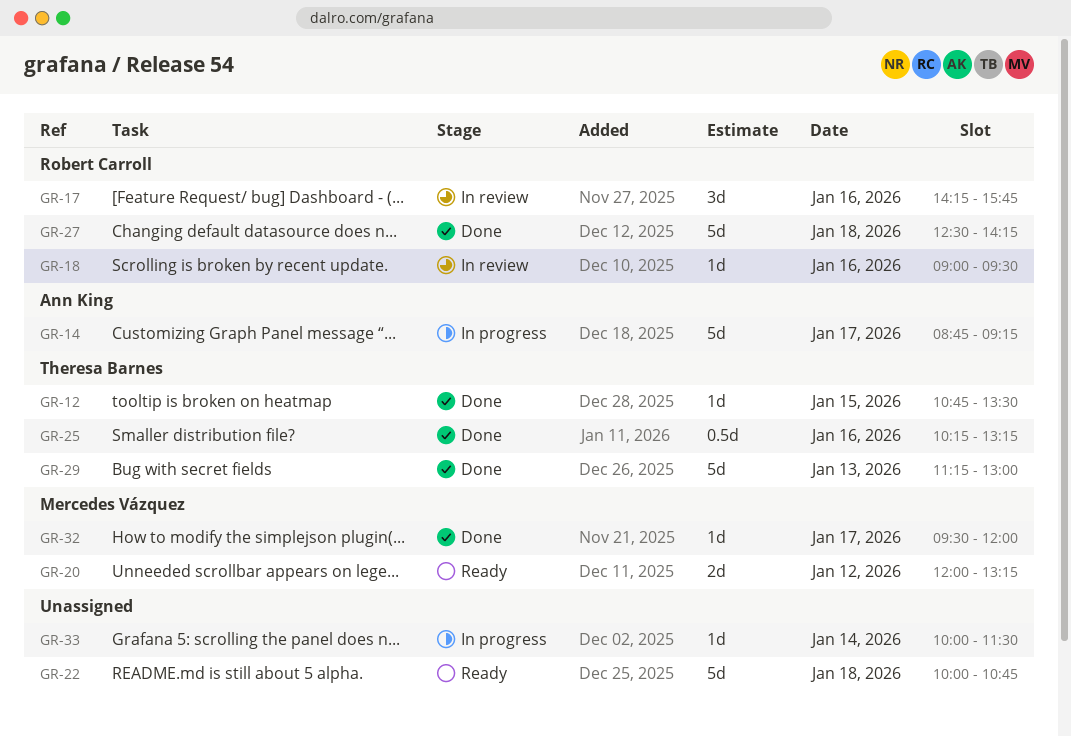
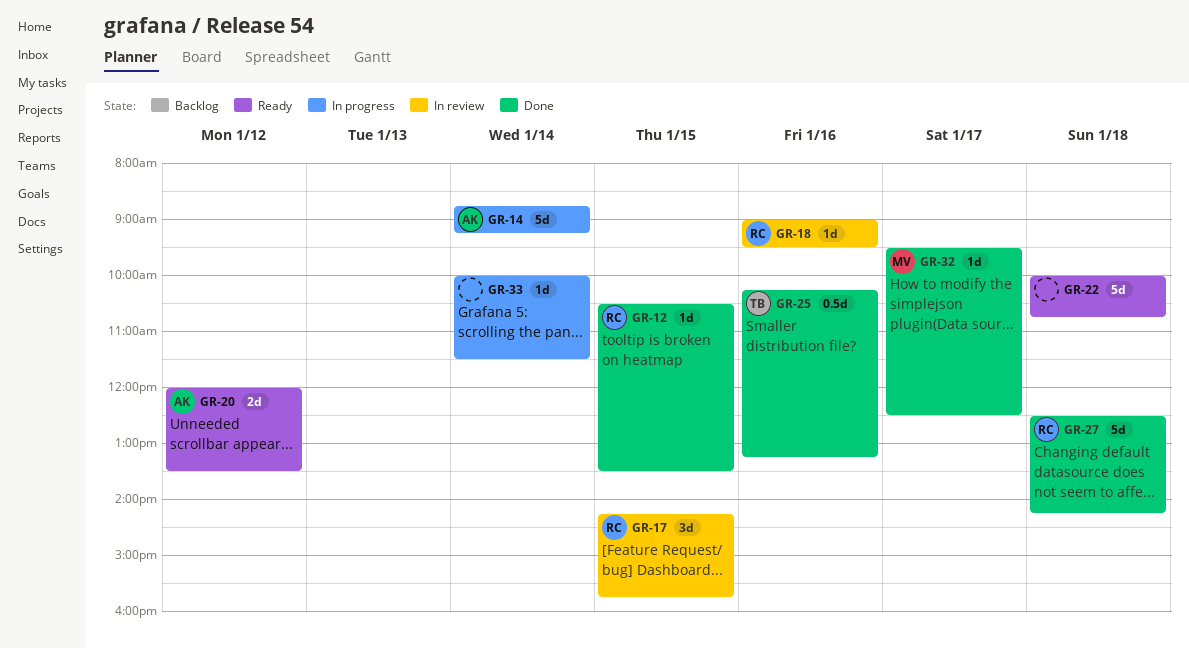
GR-12, owner: Theresa Barnes -> Robert Carroll
GR-12, begins: 10:45 -> 10:30
GR-14, day: Jan 17 -> Jan 14
GR-17, day: Jan 16 -> Jan 15
GR-20, owner: Mercedes Vázquez -> Ann King
GR-20, ends: 13:15 -> 13:30
GR-29: present -> none
GR-32, ends: 12:00 -> 12:30

